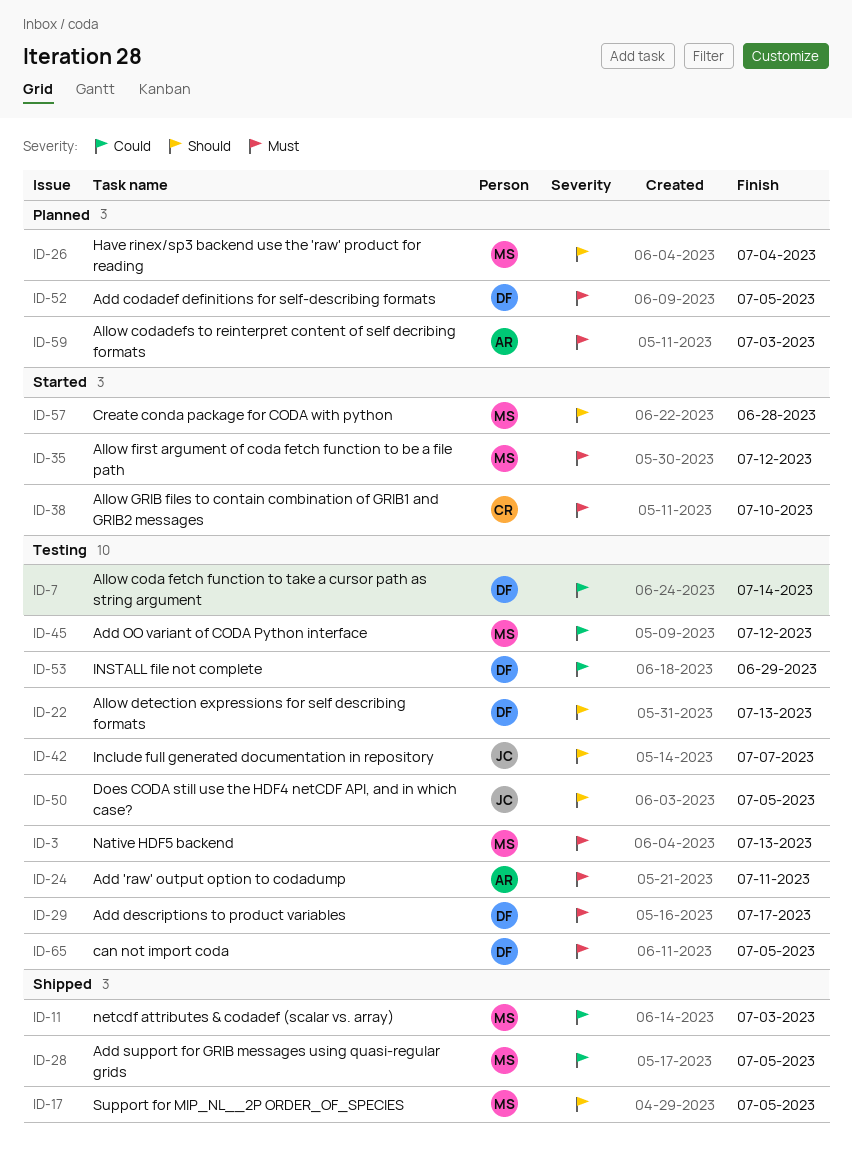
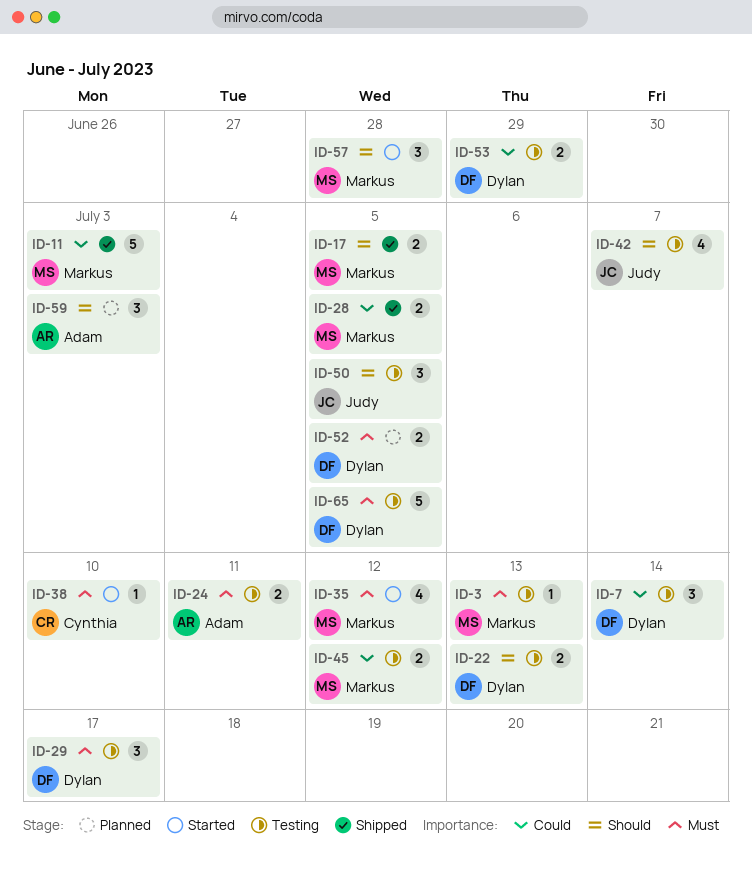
ID-26: present -> none
ID-59, priority: Must -> Should

